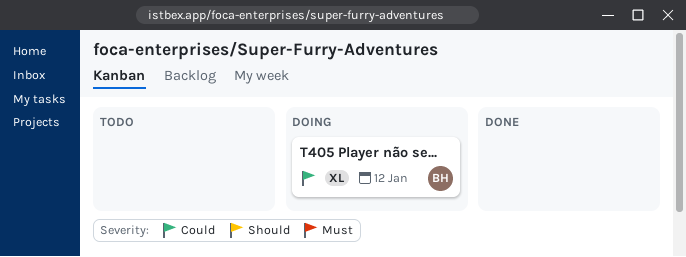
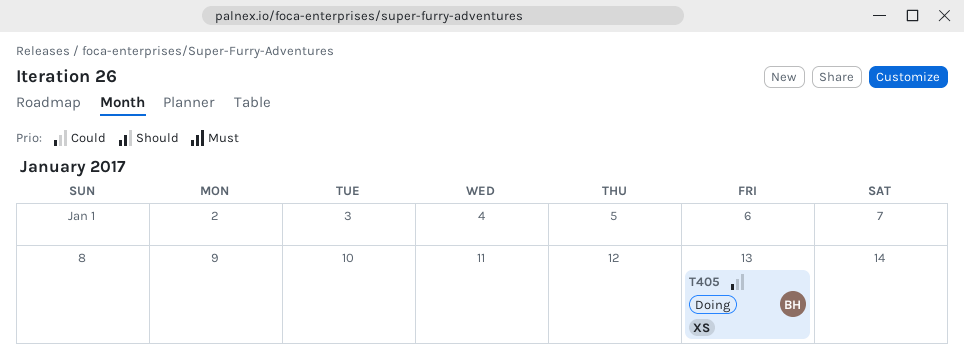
T405, estimate: XL -> XS
T405, due: Jan 12 -> Jan 13

